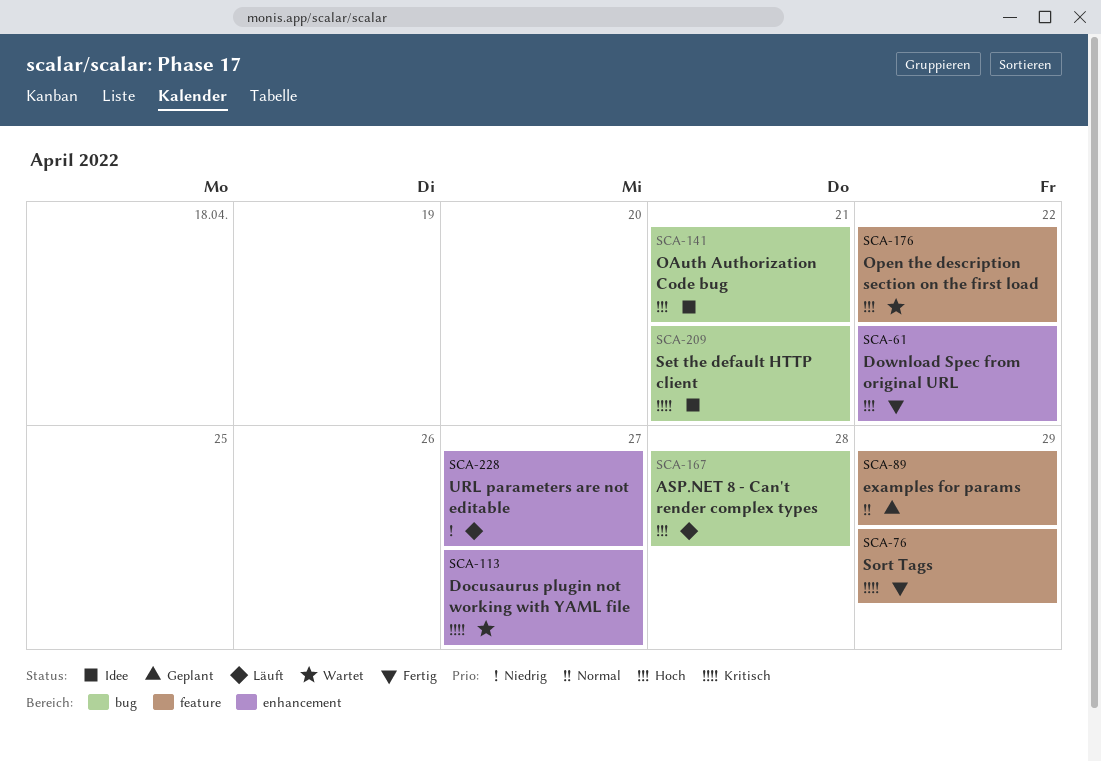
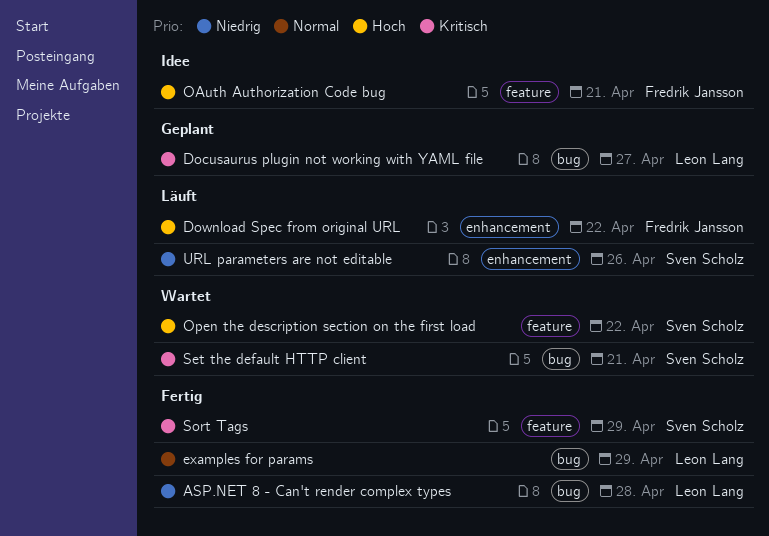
ASP.NET 8 - Can't render complex types, status: Läuft -> Fertig
ASP.NET 8 - Can't render complex types, priority: Hoch -> Niedrig
Docusaurus plugin not working with YAML file, status: Wartet -> Geplant
Docusaurus plugin not working with YAML file, label: enhancement -> bug
Download Spec from original URL, status: Fertig -> Läuft
examples for params, status: Geplant -> Fertig
examples for params, label: feature -> bug
OAuth Authorization Code bug, label: bug -> feature
Set the default HTTP client, status: Idee -> Wartet
URL parameters are not editable, due: Apr 27 -> Apr 26

